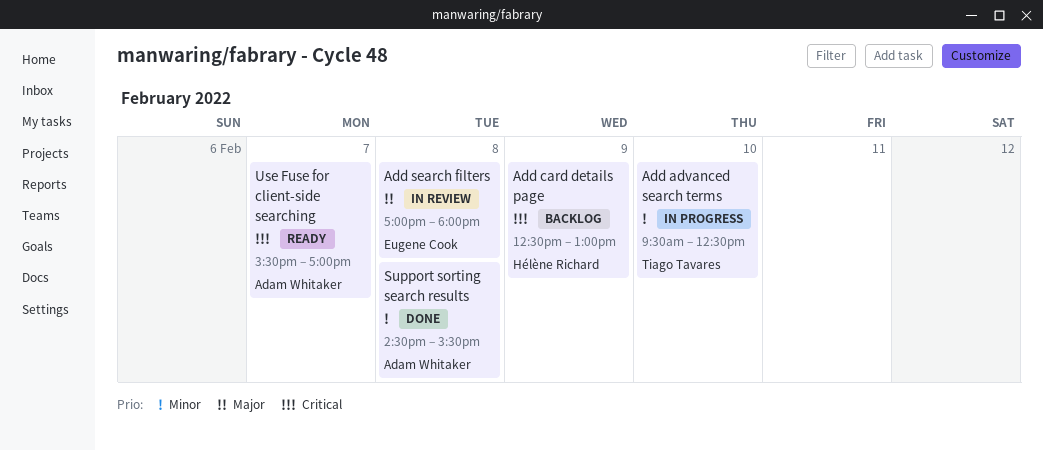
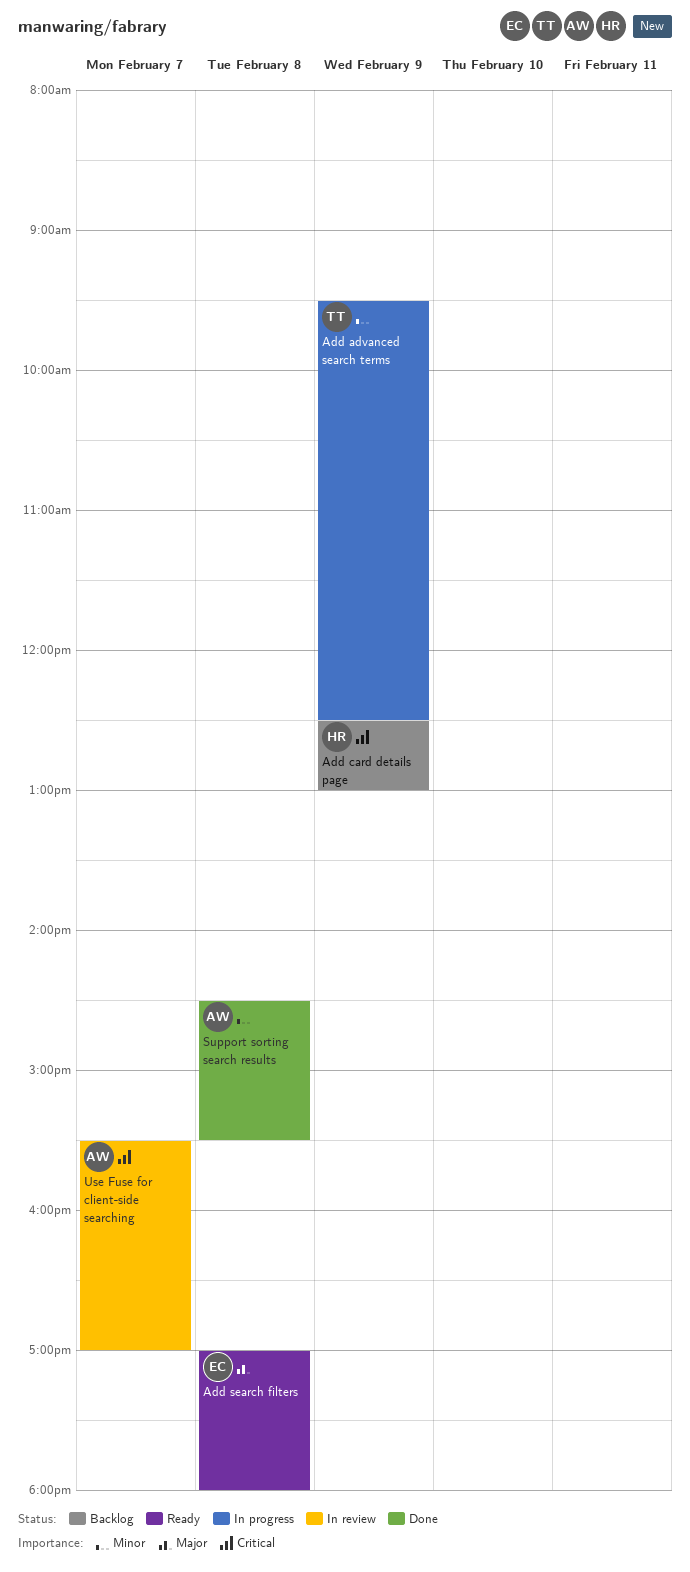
Add advanced search terms, day: Feb 10 -> Feb 9
Add search filters, status: In review -> Ready
Use Fuse for client-side searching, status: Ready -> In review

